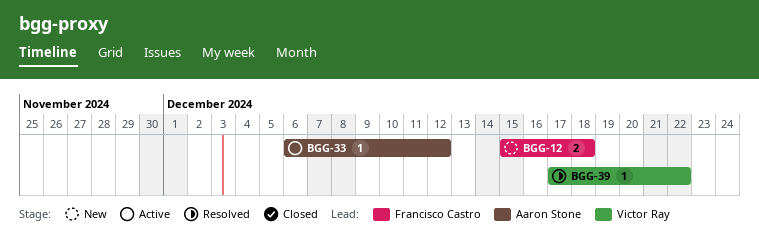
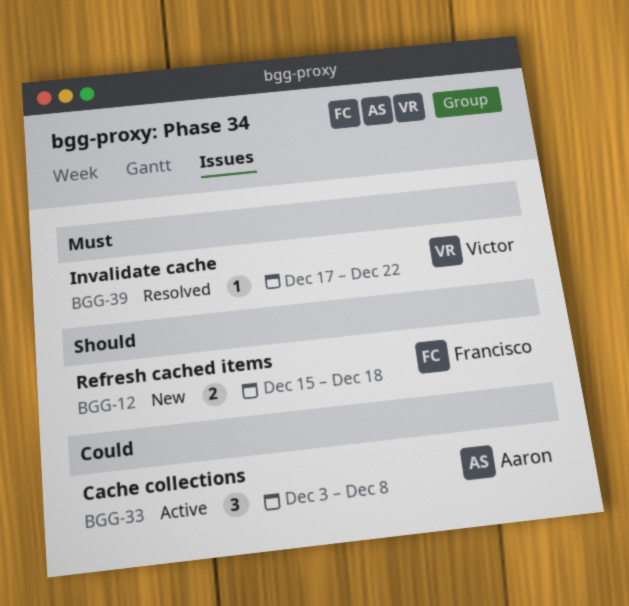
BGG-33, estimate: 1 -> 3
BGG-33, start: Dec 6 -> Dec 3
BGG-33, due: Dec 12 -> Dec 8

